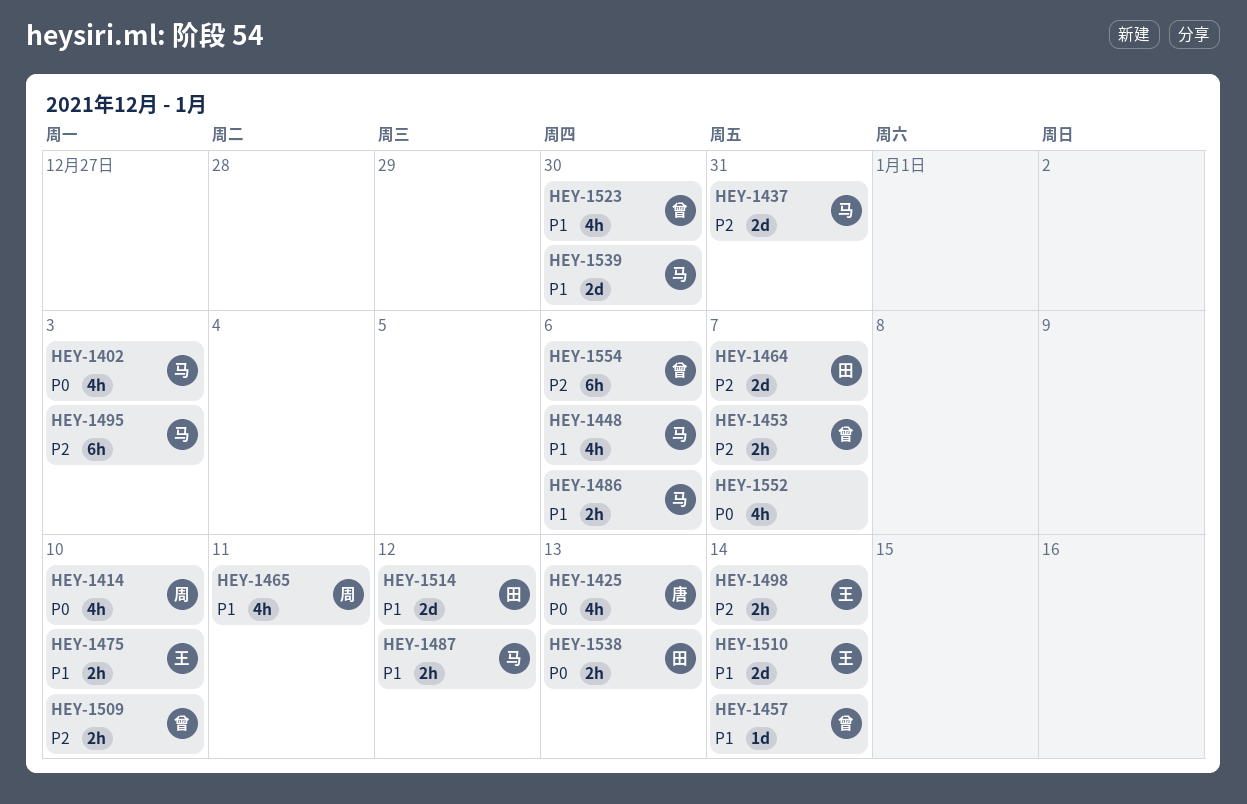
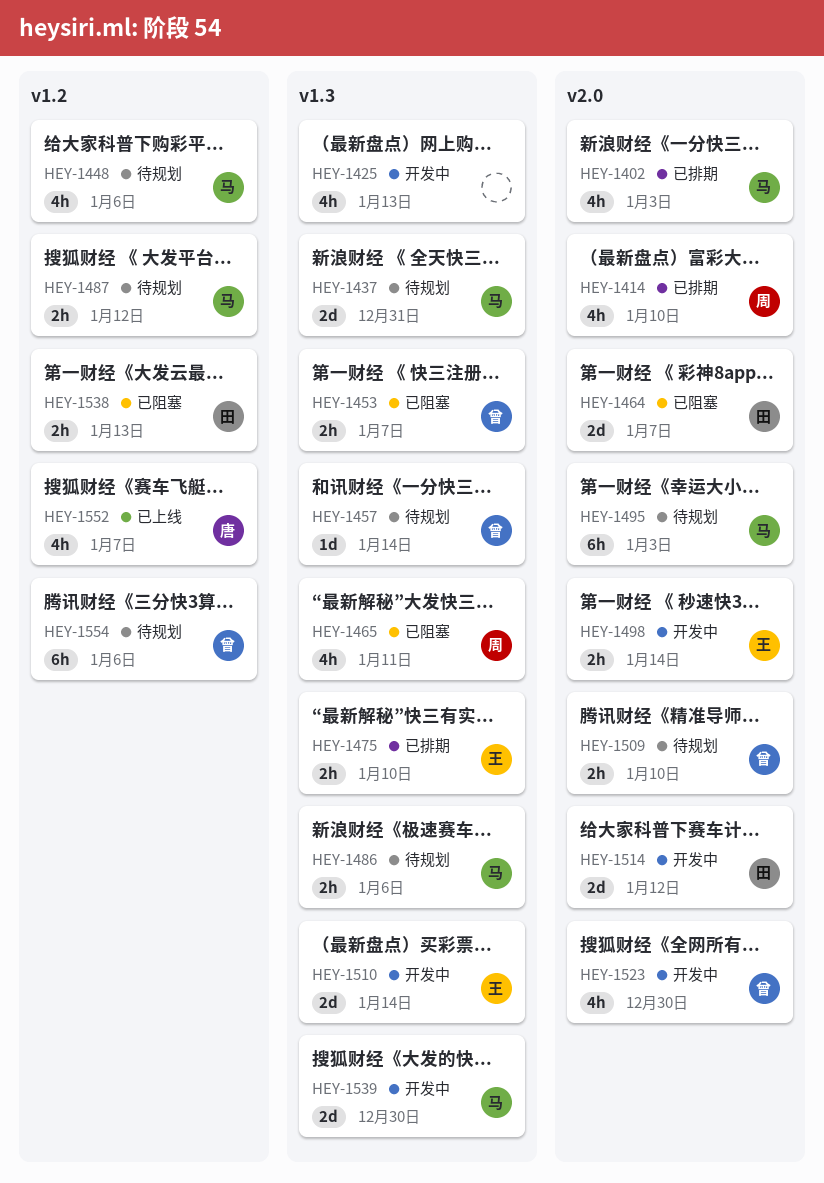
HEY-1425, owner: 唐 -> none
HEY-1552, owner: none -> 唐

